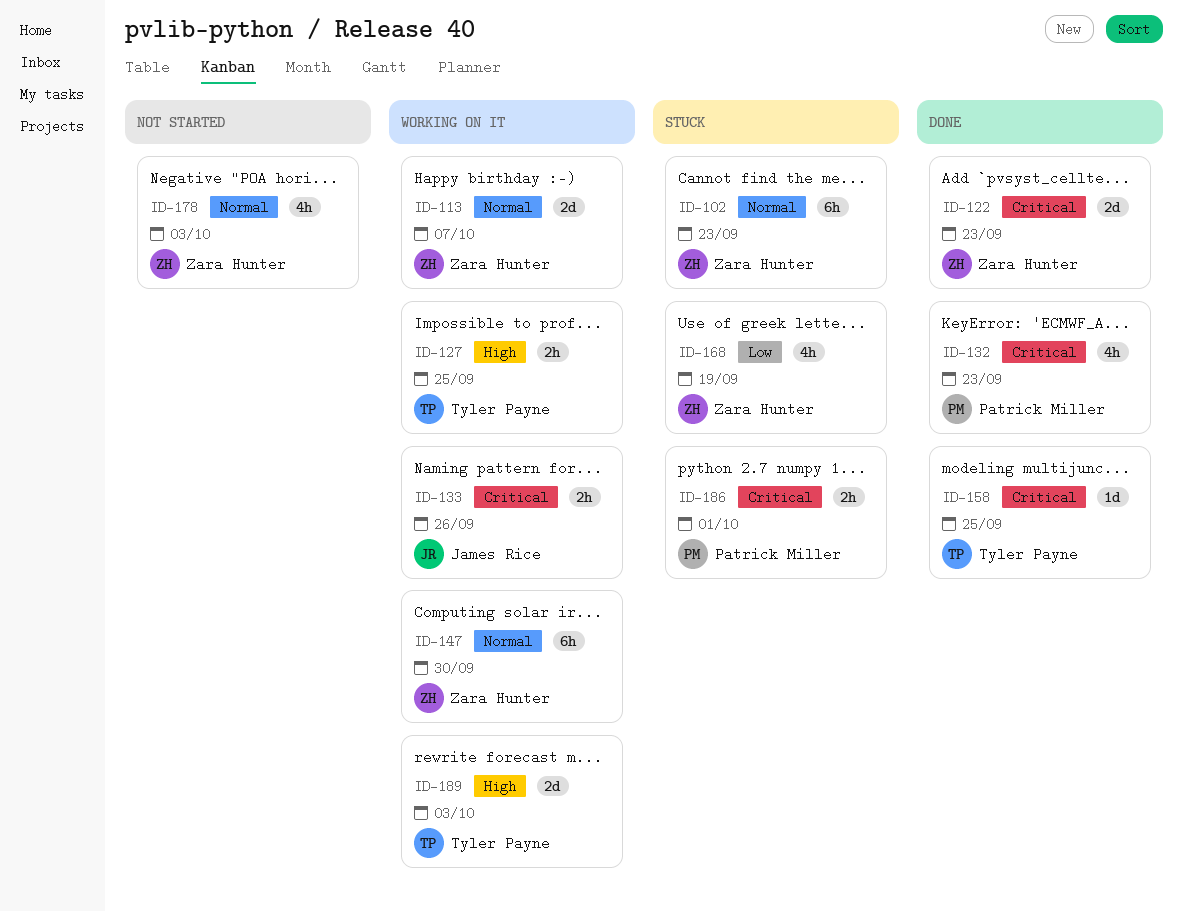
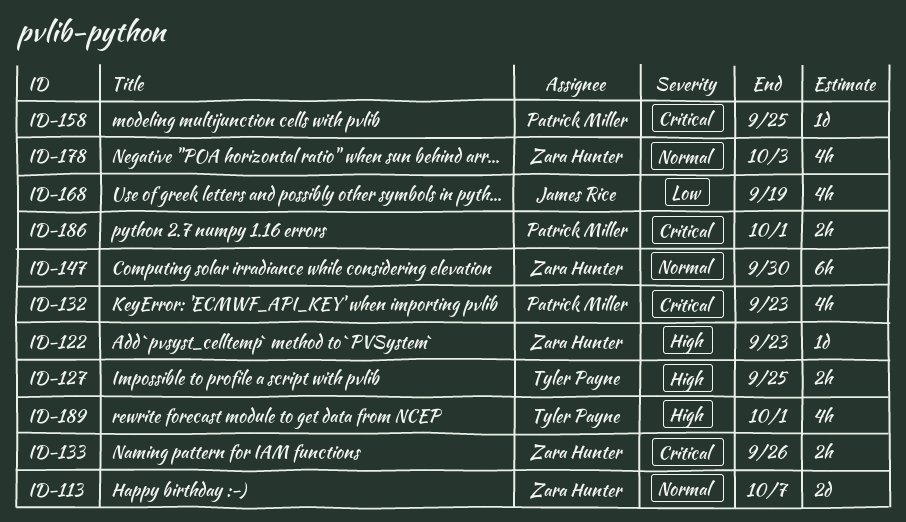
ID-102: present -> none
ID-122, priority: Critical -> High
ID-122, estimate: 2d -> 1d
ID-133, owner: James Rice -> Zara Hunter
ID-158, owner: Tyler Payne -> Patrick Miller
ID-168, owner: Zara Hunter -> James Rice
ID-189, estimate: 2d -> 4h
ID-189, due: Oct 3 -> Oct 1

